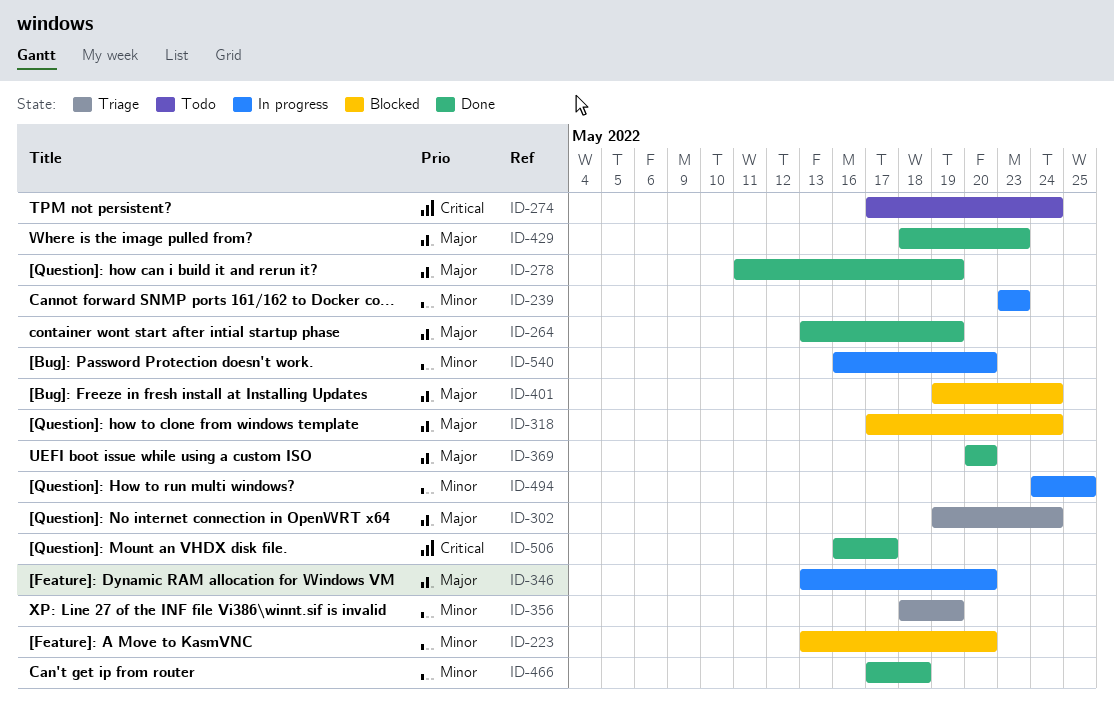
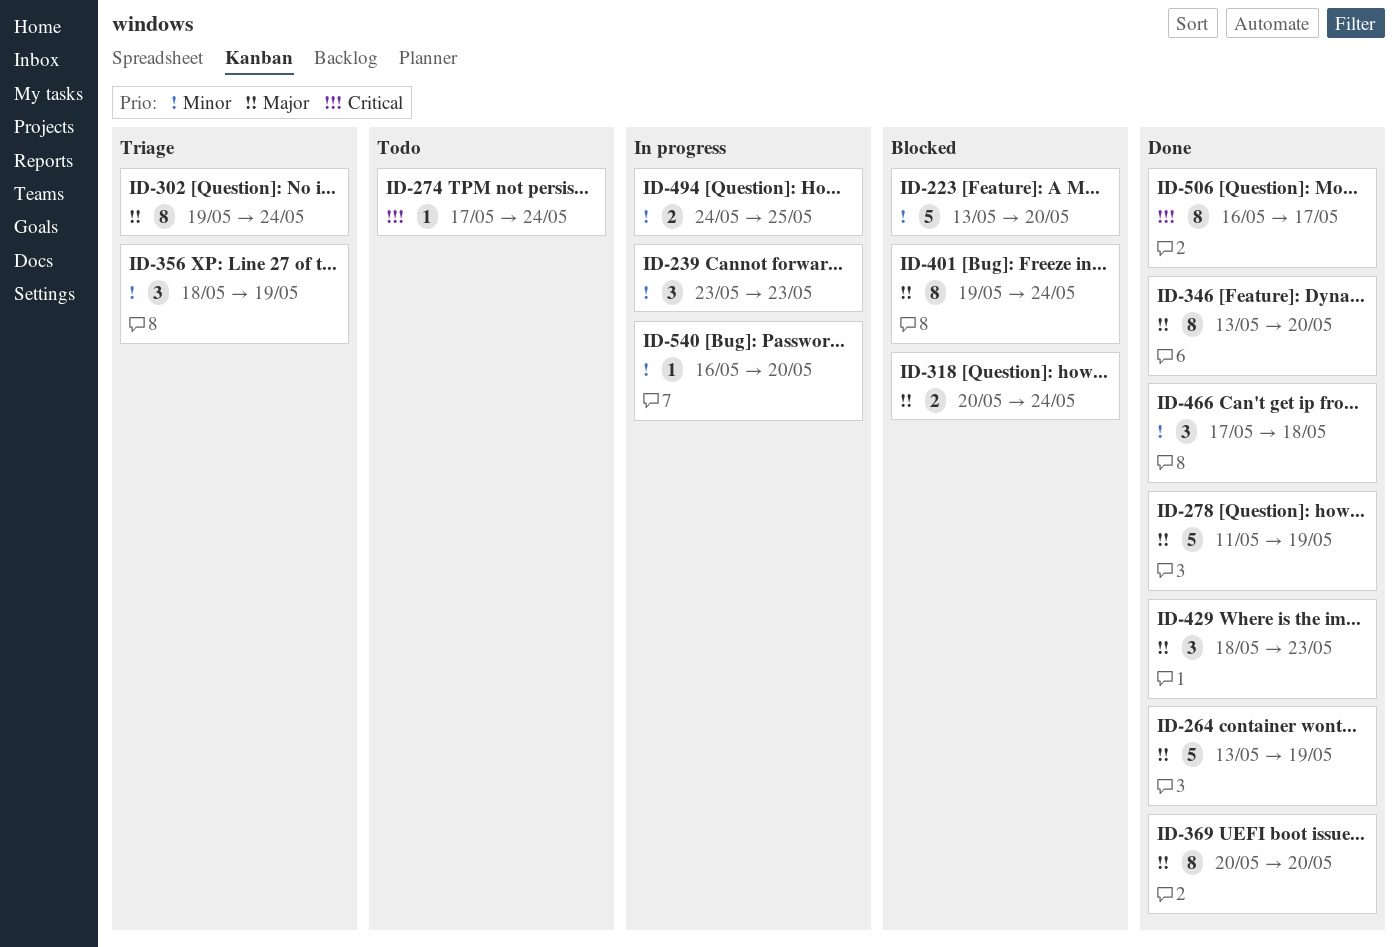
ID-318, start: May 17 -> May 20
ID-346, status: In progress -> Done

